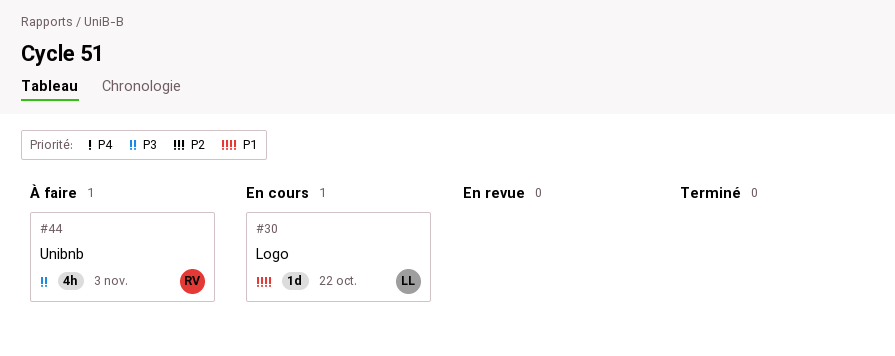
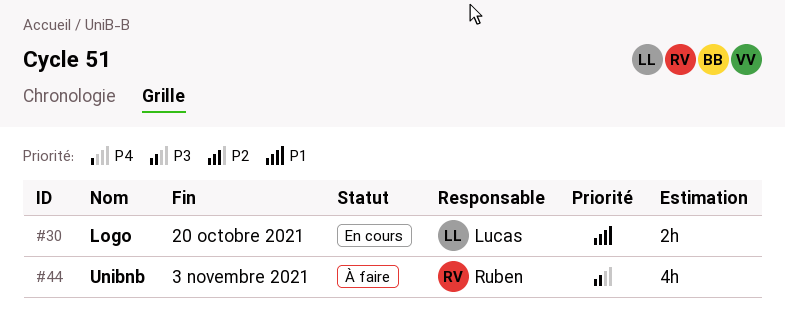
#30, estimate: 1d -> 2h
#30, due: Oct 22 -> Oct 20

